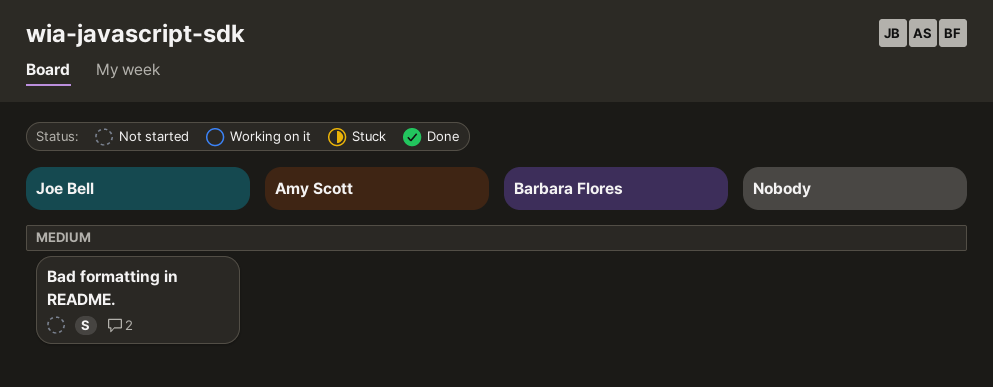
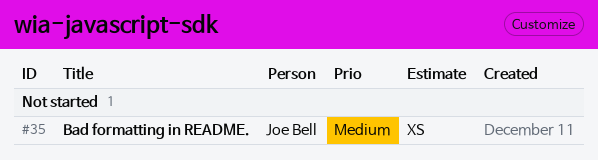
Bad formatting in README., estimate: S -> XS

